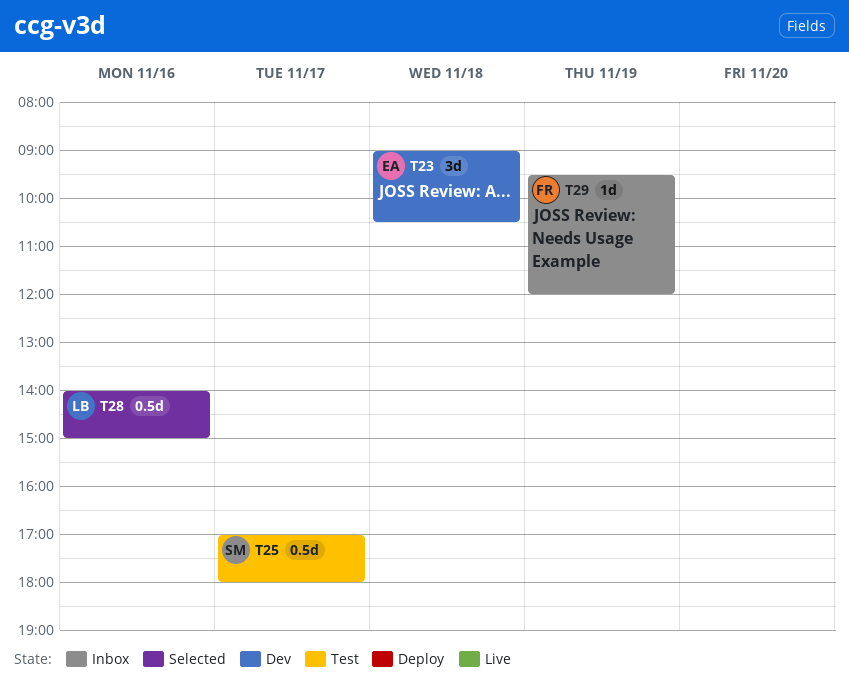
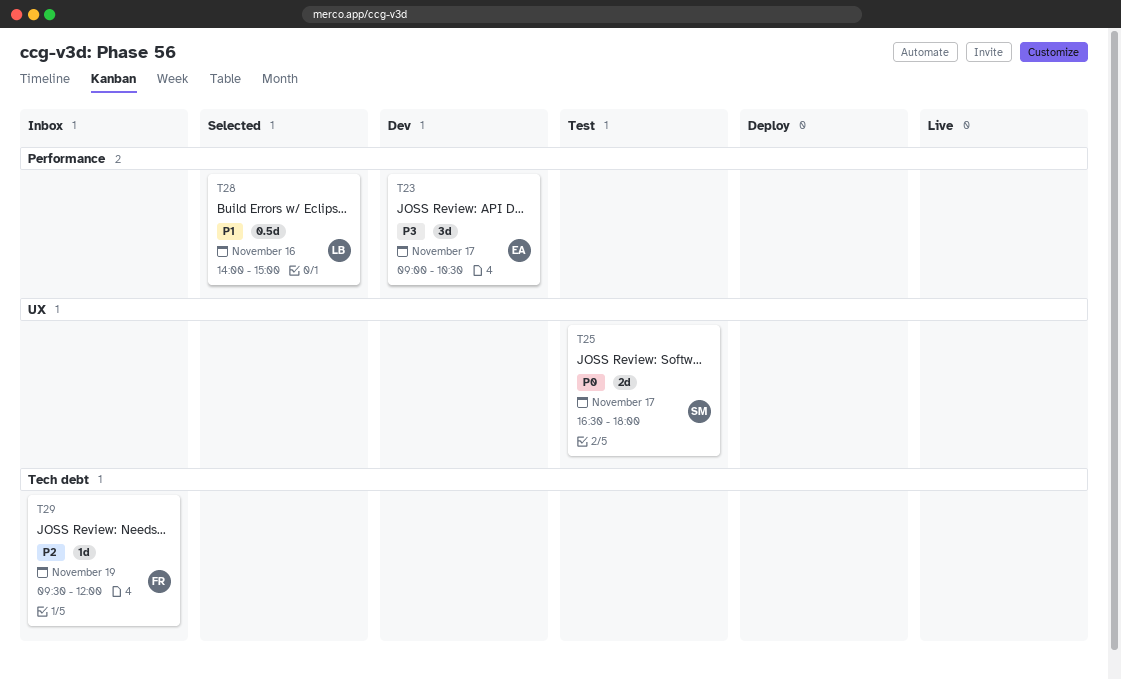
T23, day: Nov 18 -> Nov 17
T25, estimate: 0.5d -> 2d
T25, begins: 17:00 -> 16:30

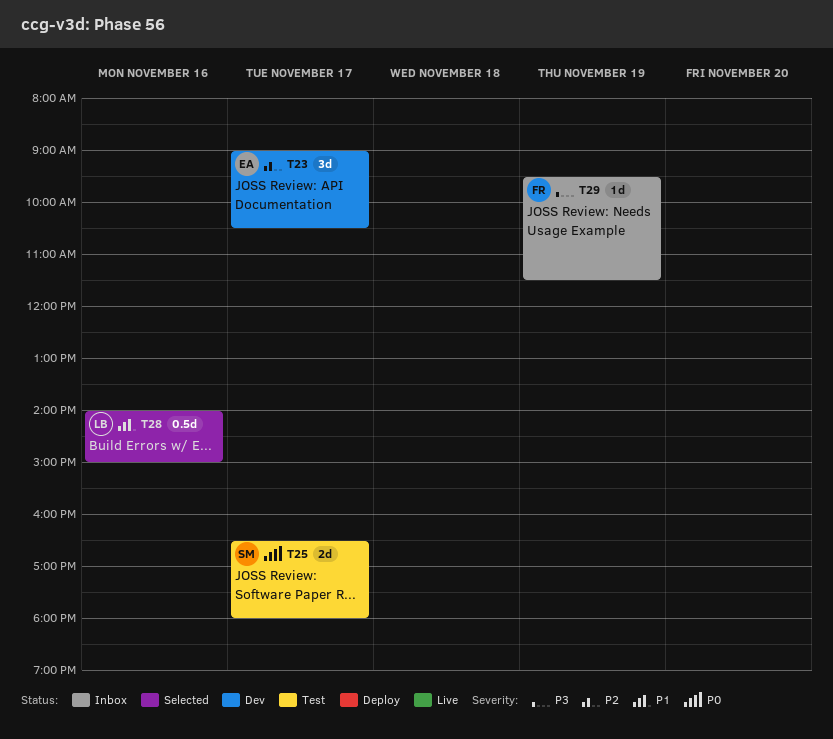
T23, priority: P3 -> P2
T29, priority: P2 -> P3
T29, ends: 12:00 -> 11:30

